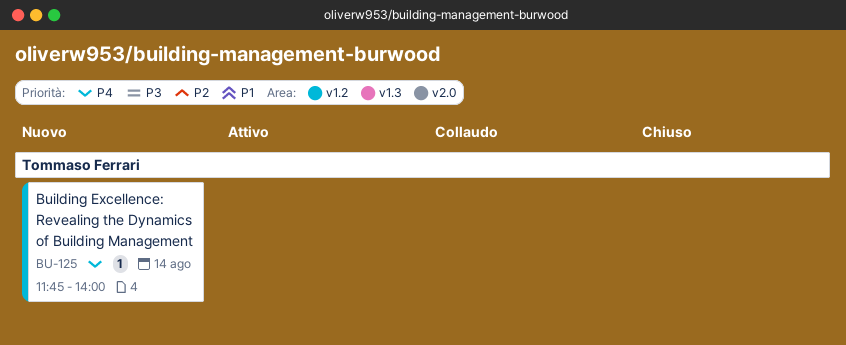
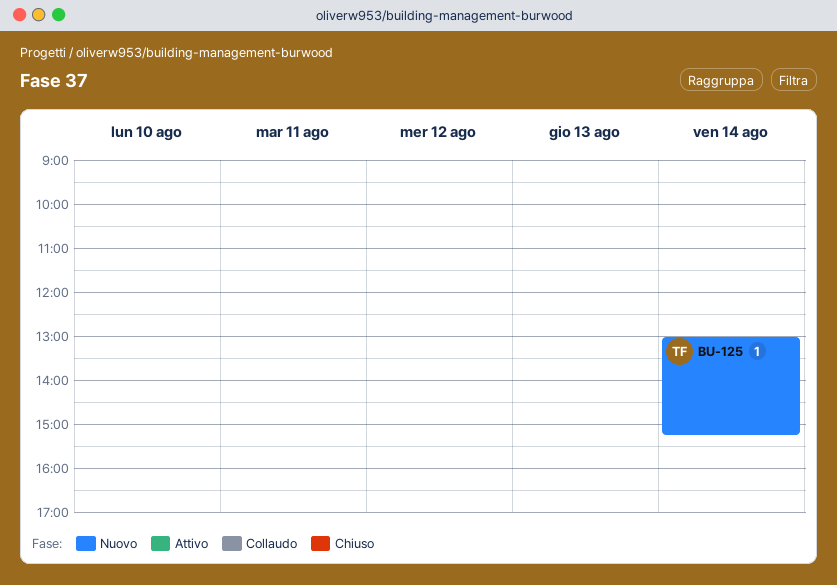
BU-125, begins: 11:45 -> 13:00
BU-125, ends: 14:00 -> 15:15

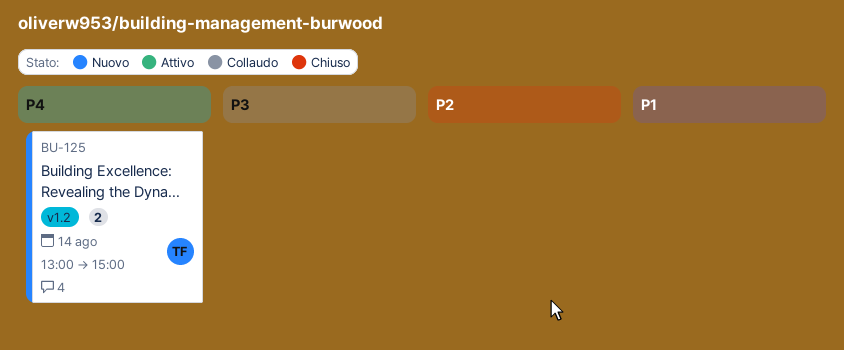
BU-125, estimate: 1 -> 2
BU-125, ends: 15:15 -> 15:00

